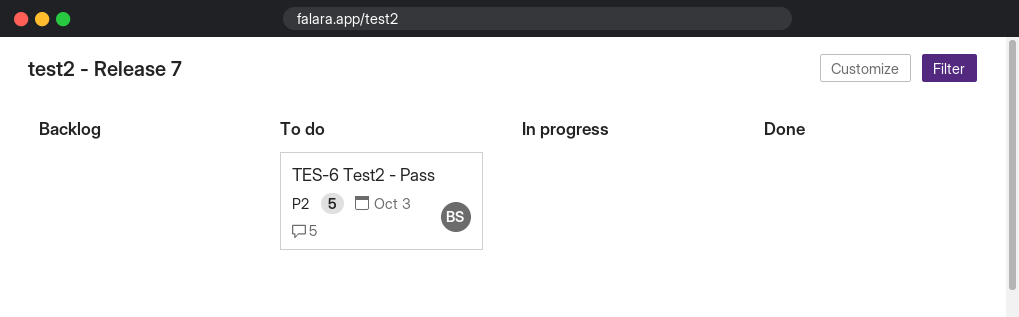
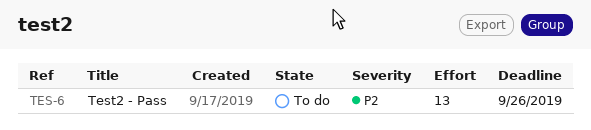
TES-6, estimate: 5 -> 13
TES-6, due: Oct 3 -> Sep 26

